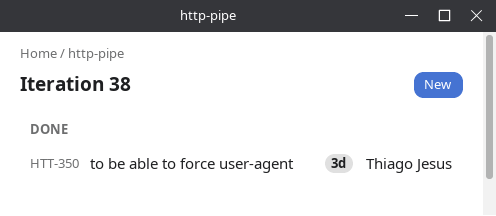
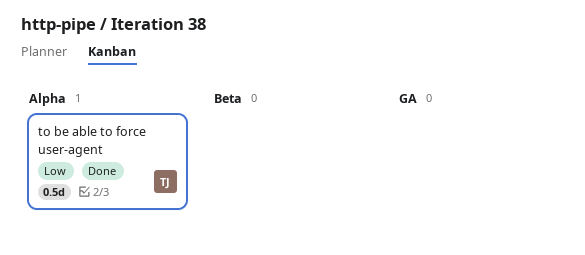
to be able to force user-agent, estimate: 3d -> 0.5d

